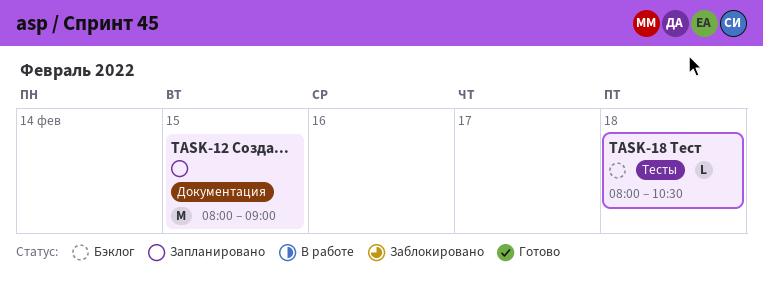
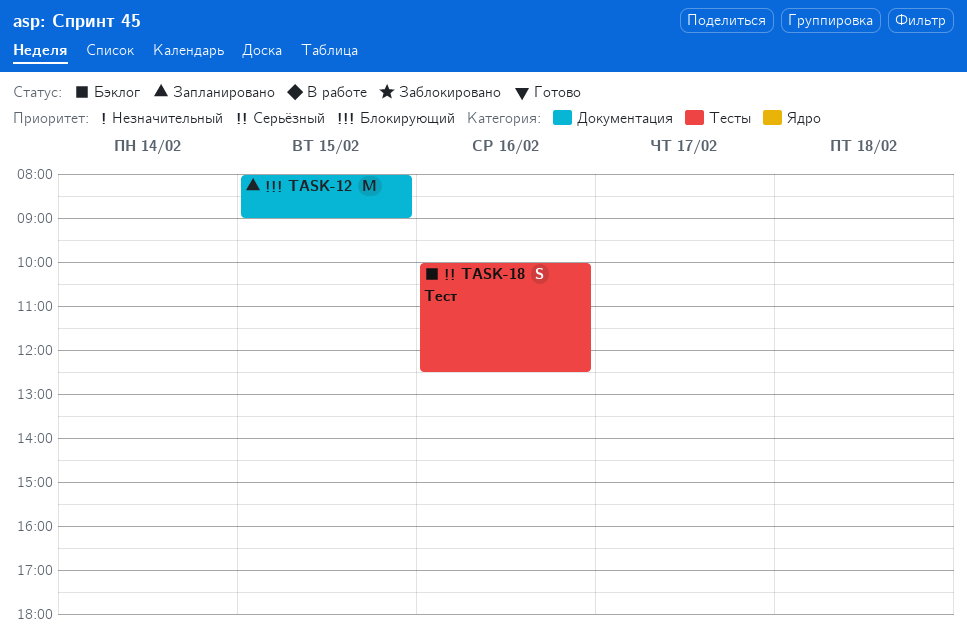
TASK-18, estimate: L -> S
TASK-18, day: Feb 18 -> Feb 16
TASK-18, begins: 08:00 -> 10:00
TASK-18, ends: 10:30 -> 12:30

